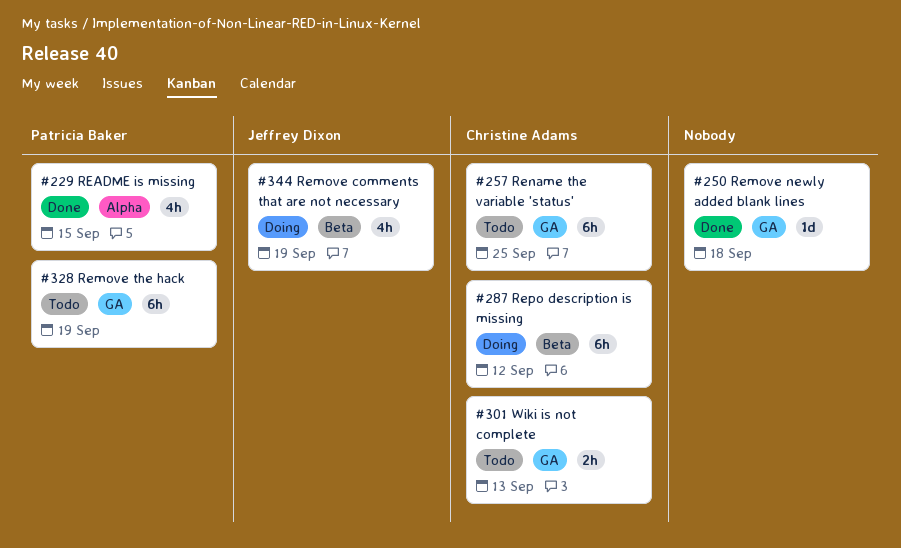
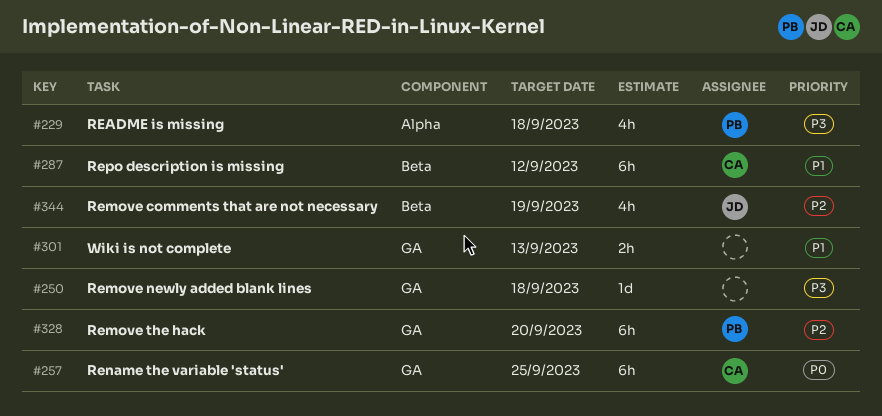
#229, due: Sep 15 -> Sep 18
#301, owner: Christine Adams -> none
#328, due: Sep 19 -> Sep 20

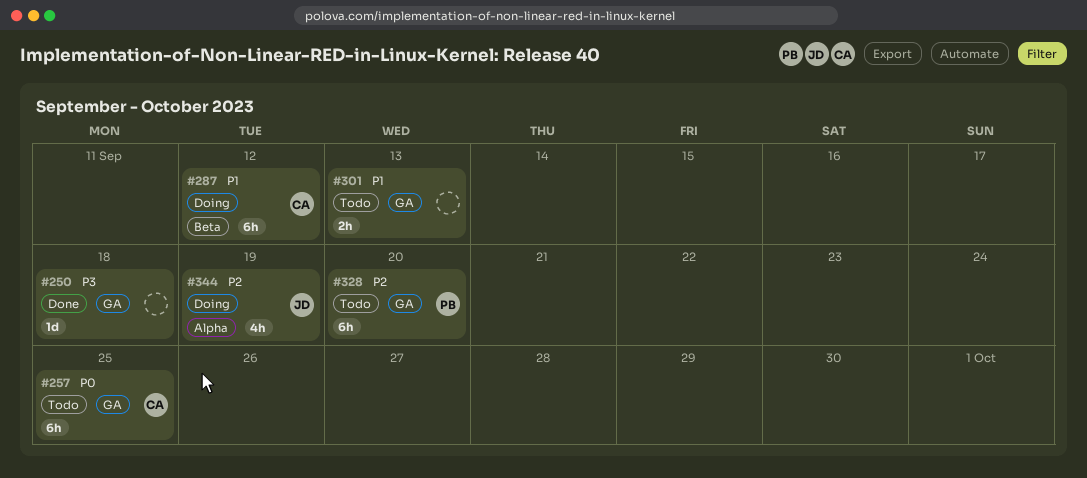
#229: present -> none
#344, label: Beta -> Alpha

